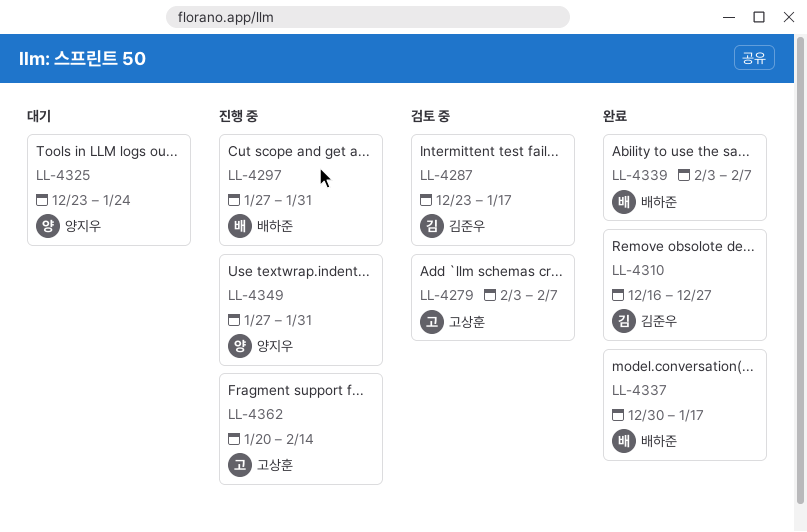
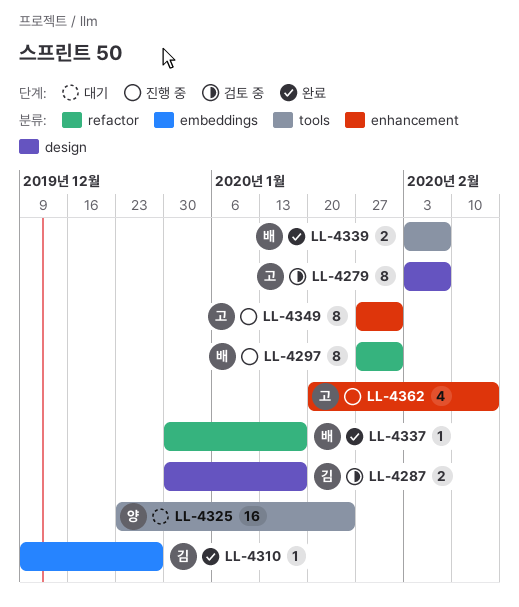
LL-4287, start: Dec 23 -> Dec 30
LL-4310, start: Dec 16 -> Dec 9
LL-4349, owner: 양지우 -> 고상훈

